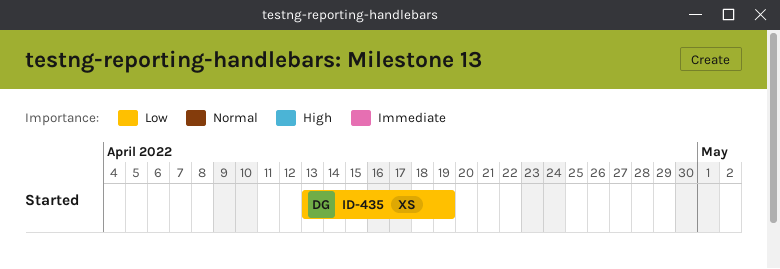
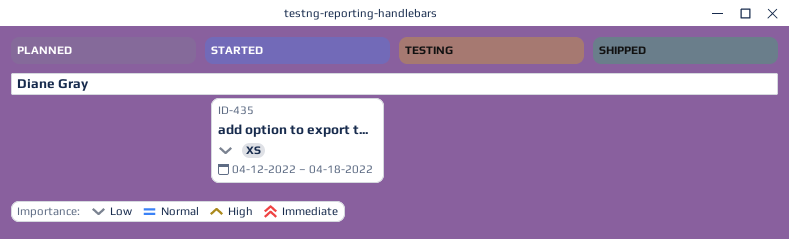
ID-435, start: Apr 13 -> Apr 12
ID-435, due: Apr 19 -> Apr 18

